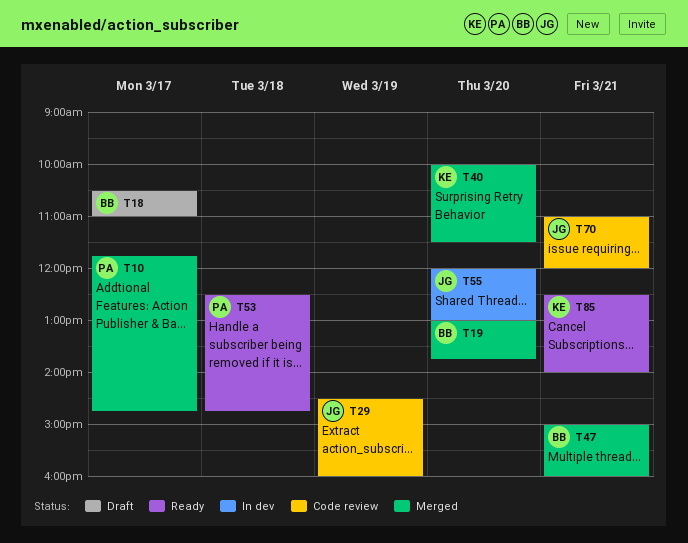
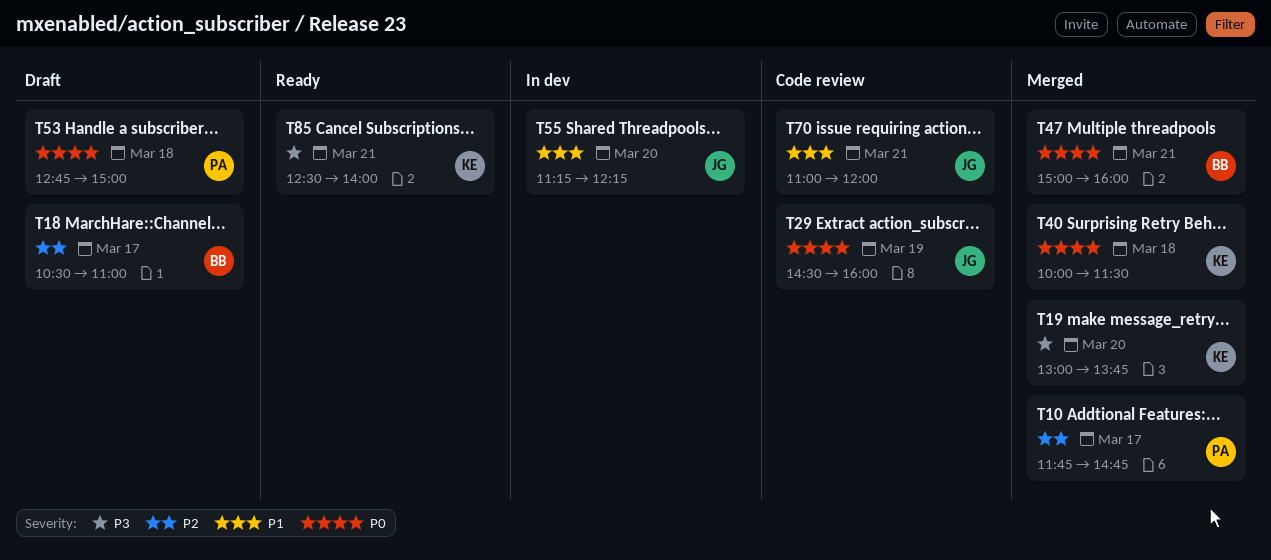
T19, owner: BB -> KE
T40, day: Mar 20 -> Mar 18
T53, status: Ready -> Draft
T53, begins: 12:30 -> 12:45
T53, ends: 14:45 -> 15:00
T55, begins: 12:00 -> 11:15
T55, ends: 13:00 -> 12:15

